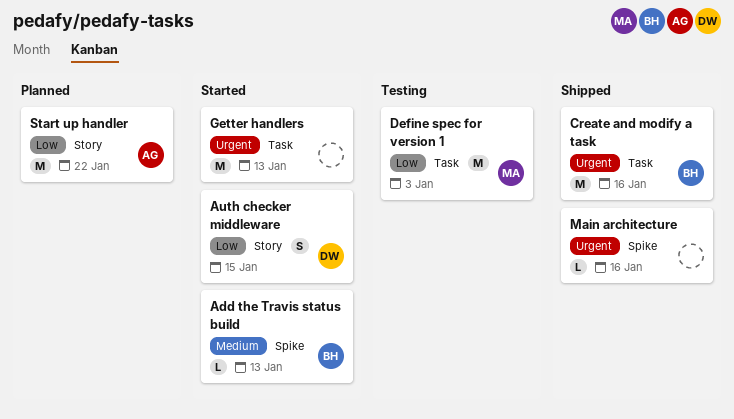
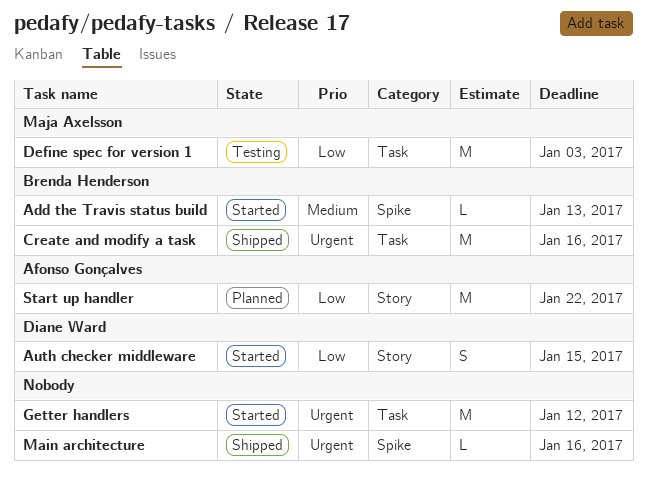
Getter handlers, due: Jan 13 -> Jan 12

